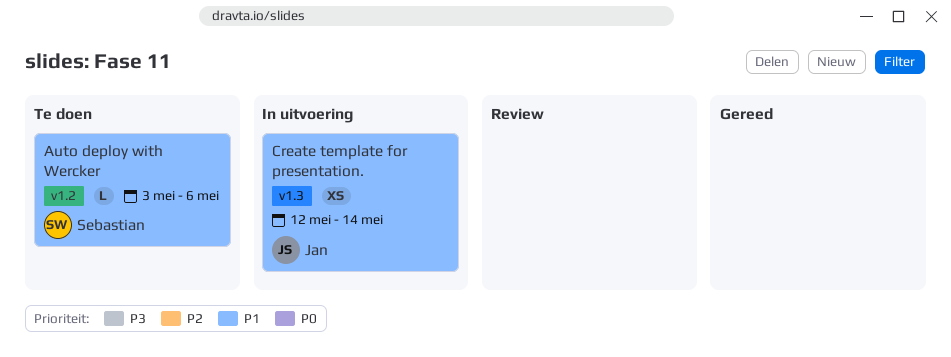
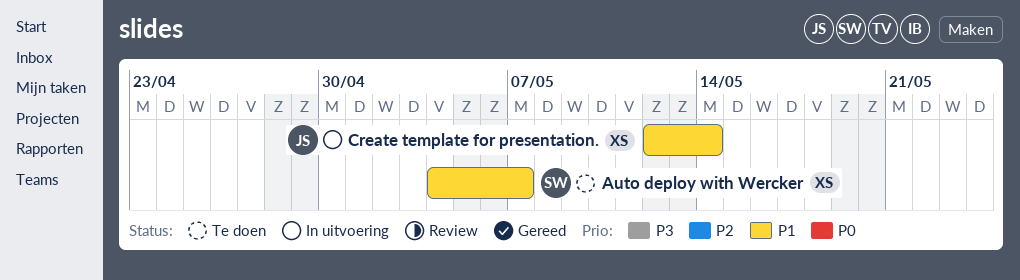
Auto deploy with Wercker, estimate: L -> XS
Auto deploy with Wercker, start: May 3 -> May 4
Auto deploy with Wercker, due: May 6 -> May 7

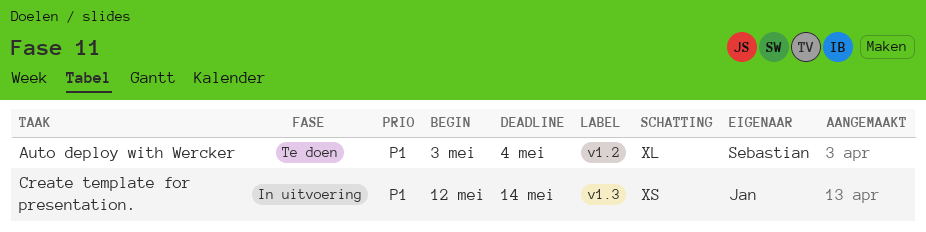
Auto deploy with Wercker, estimate: XS -> XL
Auto deploy with Wercker, start: May 4 -> May 3
Auto deploy with Wercker, due: May 7 -> May 4

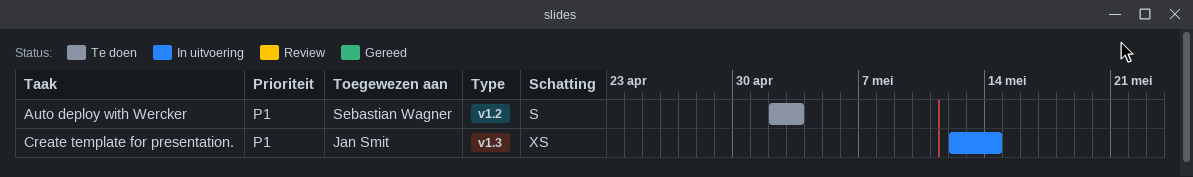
Auto deploy with Wercker, estimate: XL -> S
Auto deploy with Wercker, start: May 3 -> May 2
Auto deploy with Wercker, due: May 4 -> May 3

